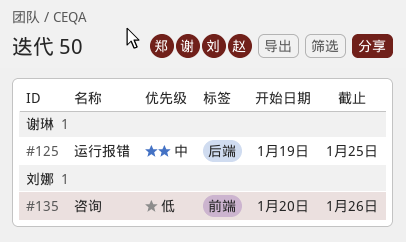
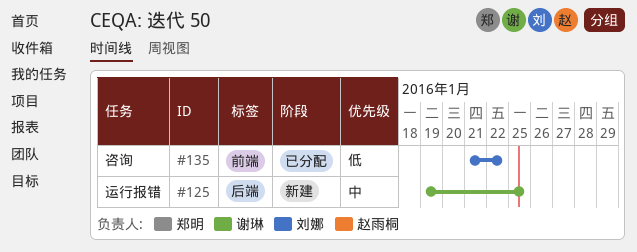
#135, start: Jan 20 -> Jan 21
#135, due: Jan 26 -> Jan 22

